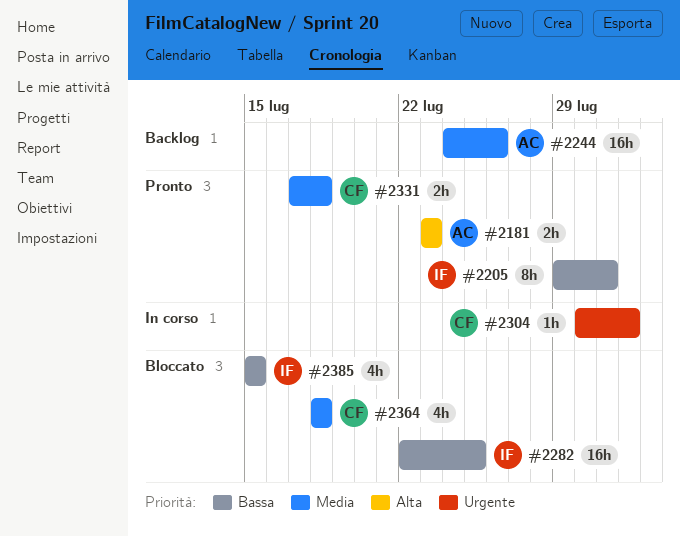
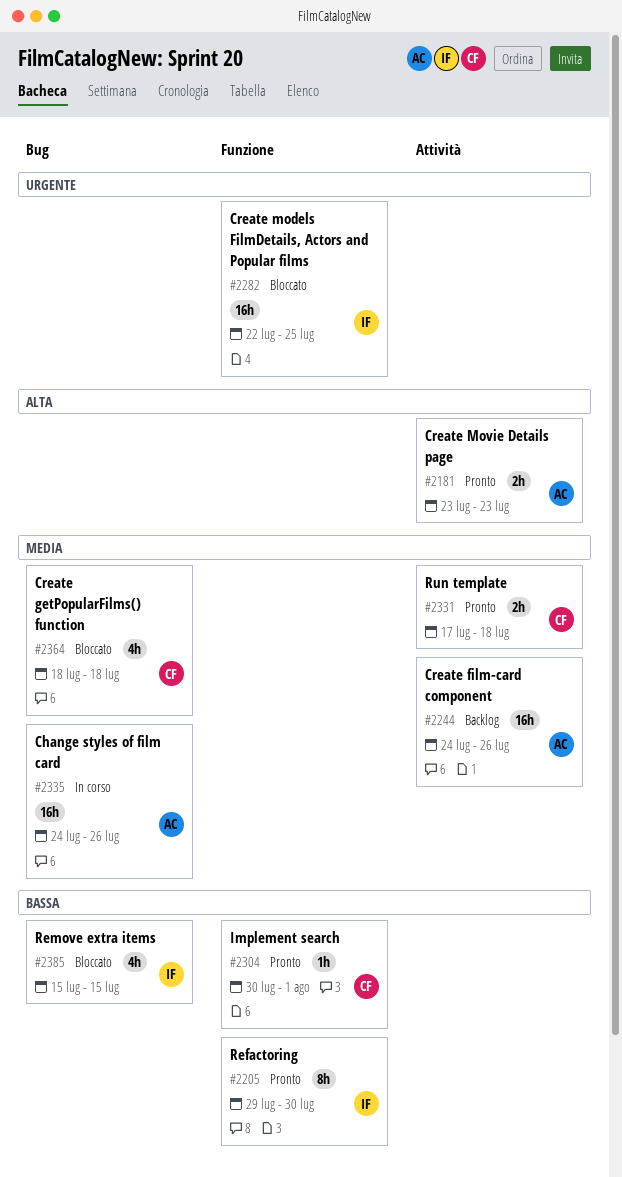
#2205, due: Jul 31 -> Jul 30
#2282, priority: Bassa -> Urgente
#2304, status: In corso -> Pronto
#2304, priority: Urgente -> Bassa
#2335: none -> present

